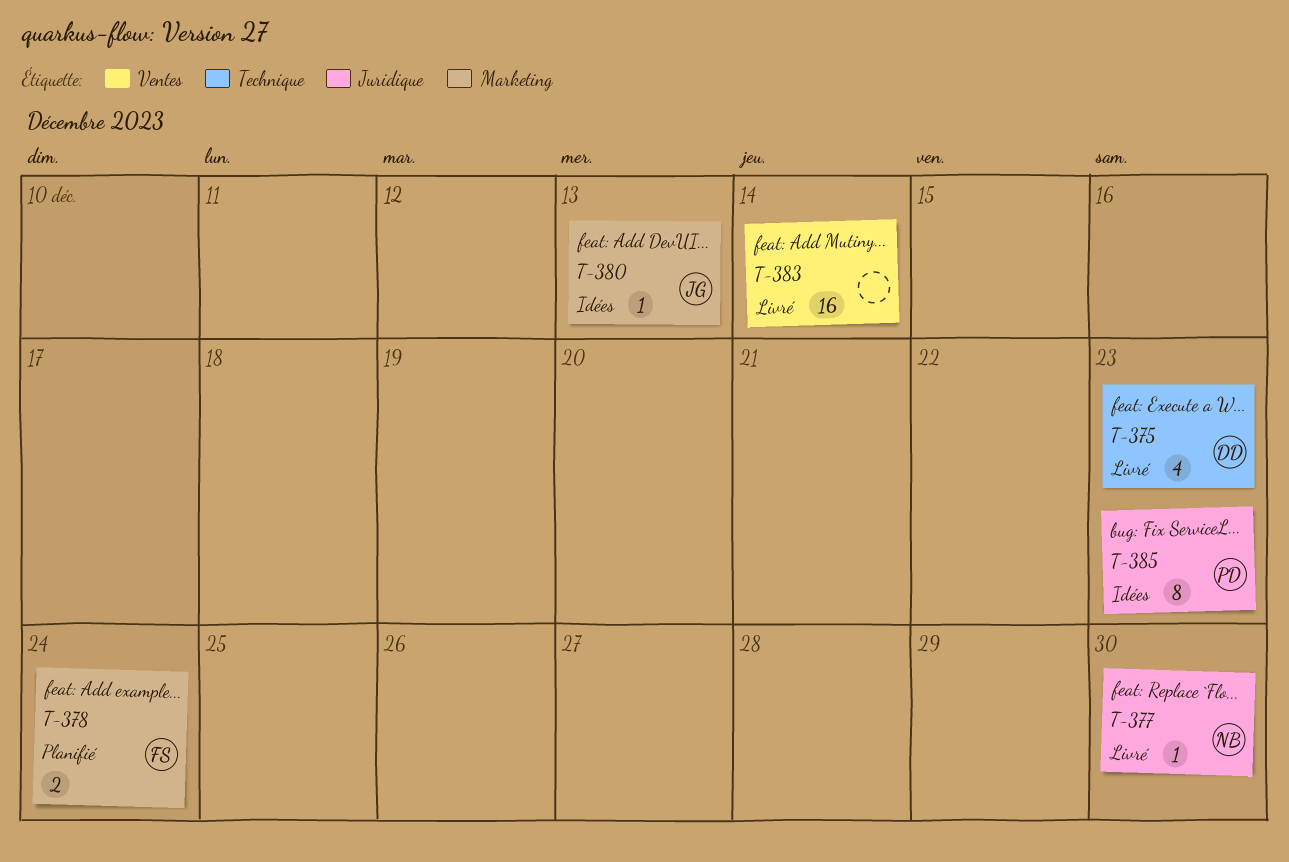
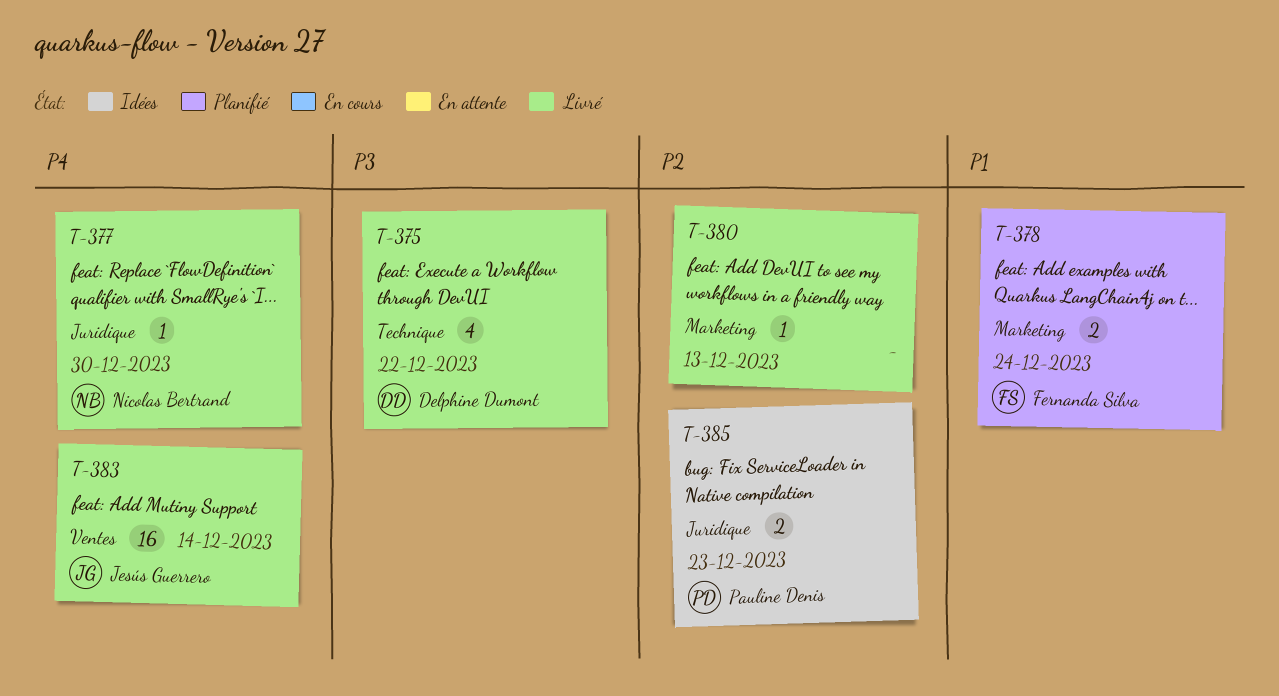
T-375, due: Dec 23 -> Dec 22
T-380, status: Idées -> Livré
T-380, owner: Jesús Guerrero -> none
T-383, owner: none -> Jesús Guerrero
T-385, estimate: 8 -> 2

